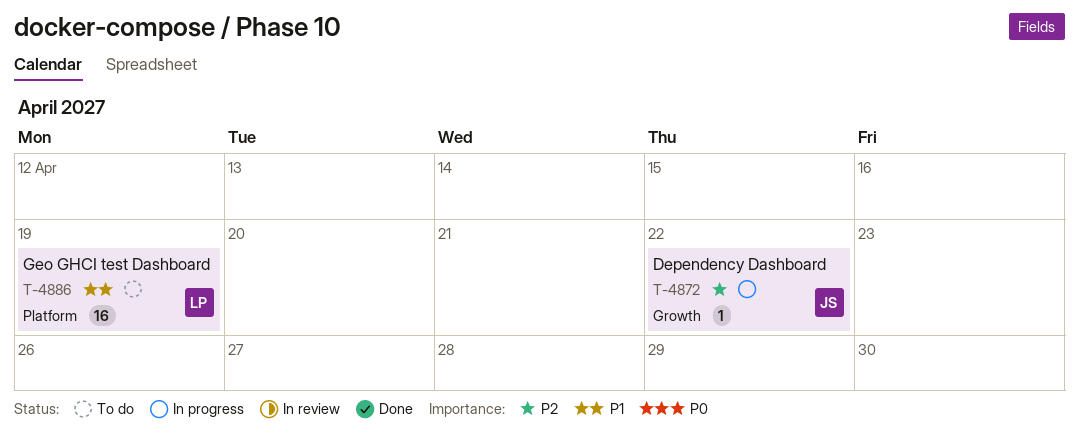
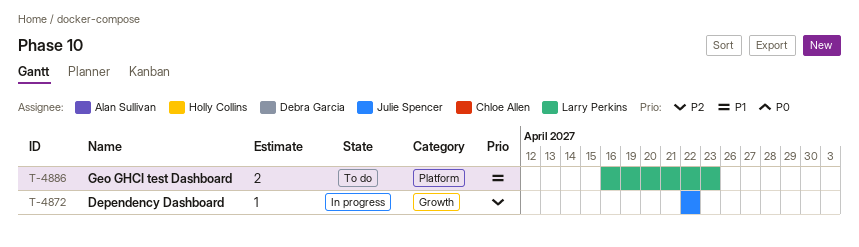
T-4886, estimate: 16 -> 2
T-4886, due: Apr 19 -> Apr 23

